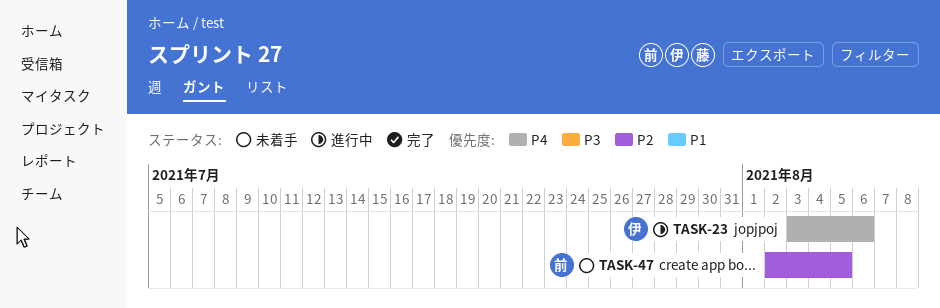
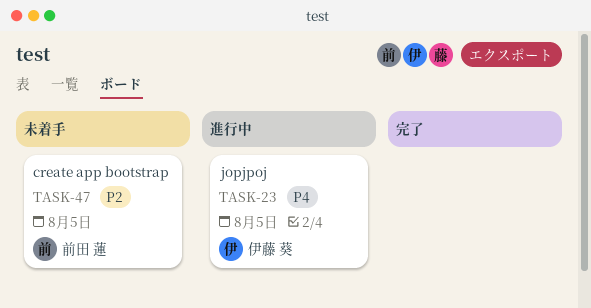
TASK-23, due: Aug 6 -> Aug 5

